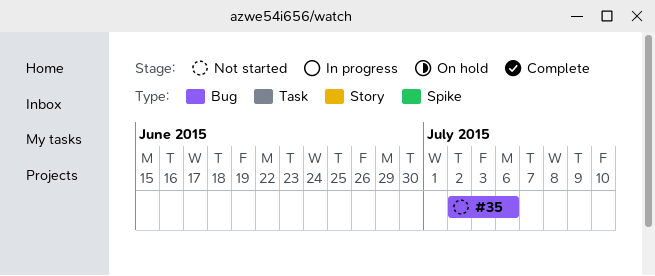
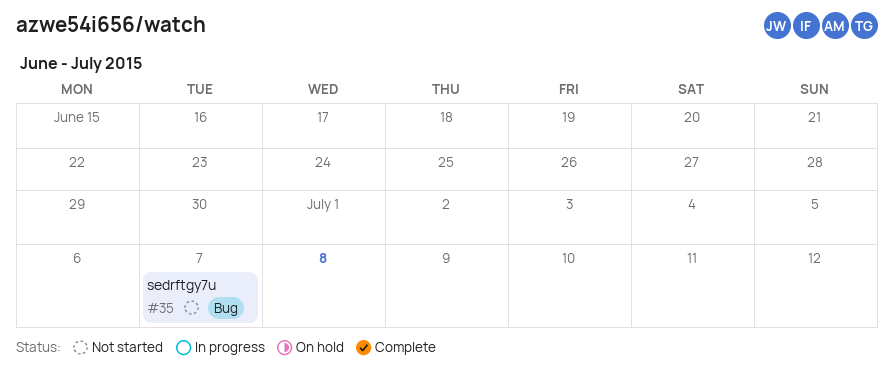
#35, due: Jul 6 -> Jul 7

